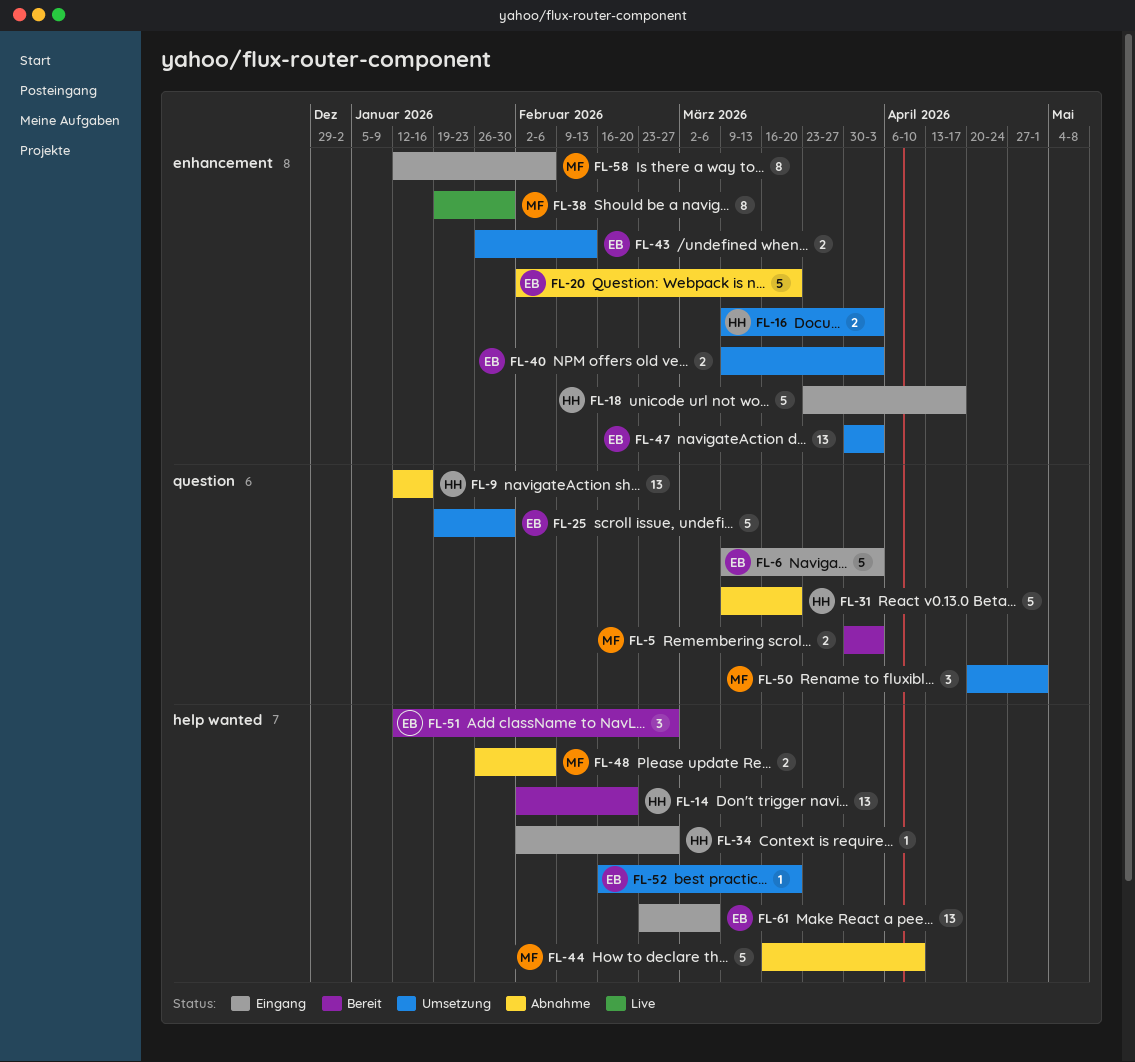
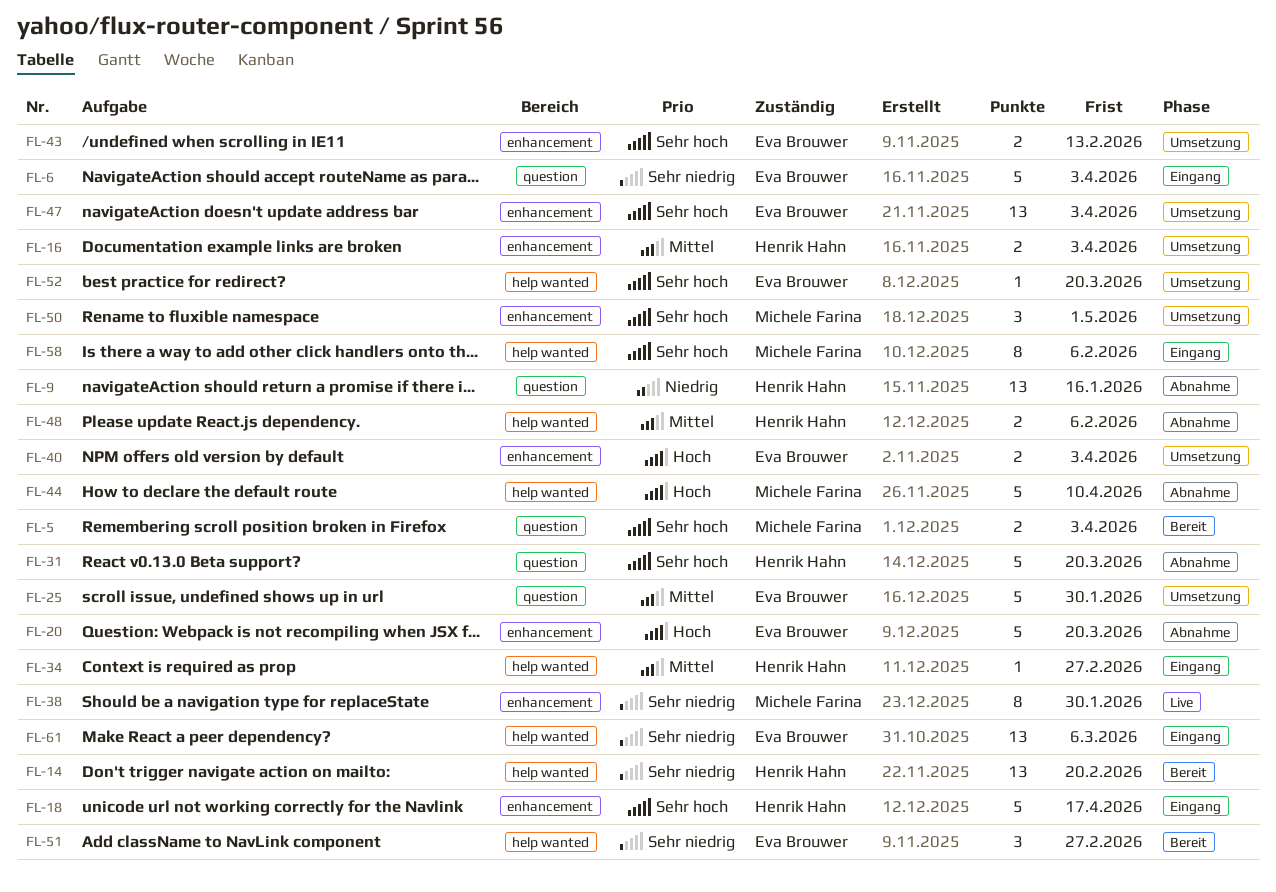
FL-48, owner: Michele Farina -> Henrik Hahn
FL-50, label: question -> enhancement
FL-58, label: enhancement -> help wanted

